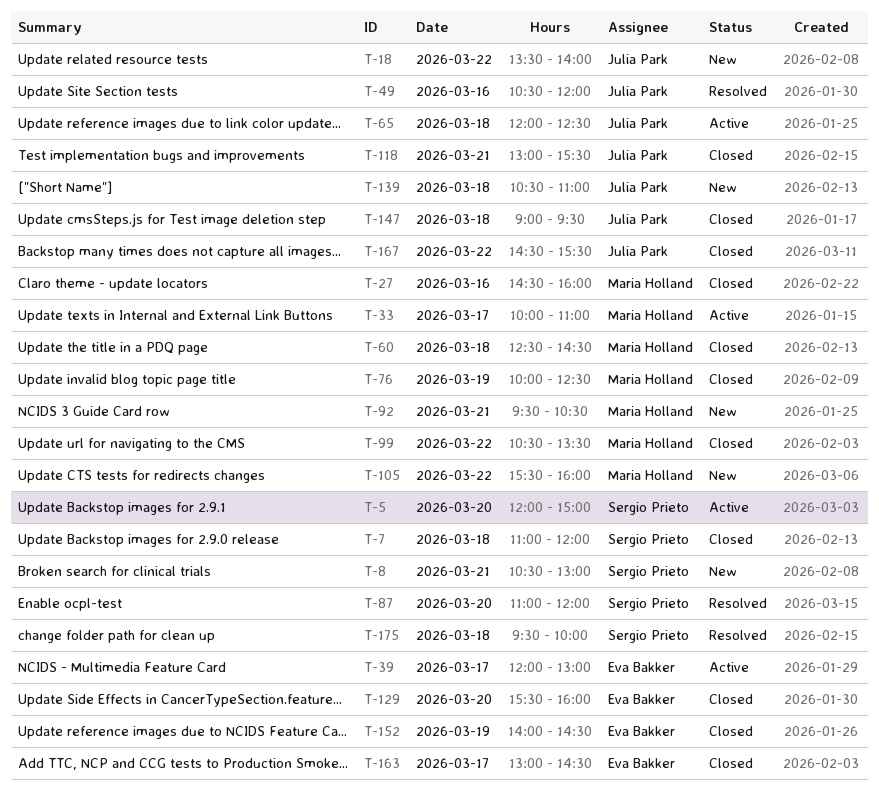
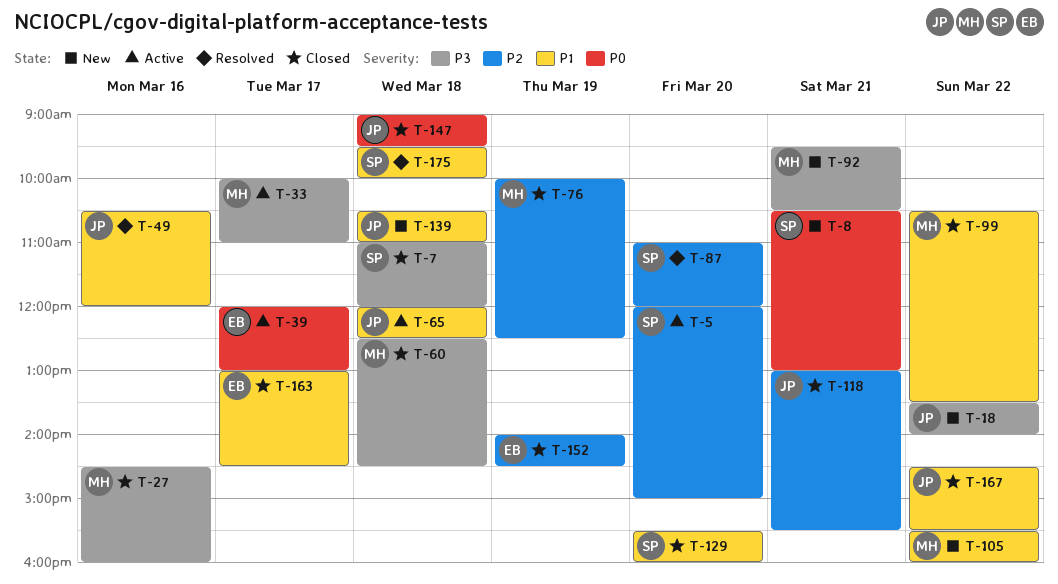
T-129, owner: Eva Bakker -> Sergio Prieto

